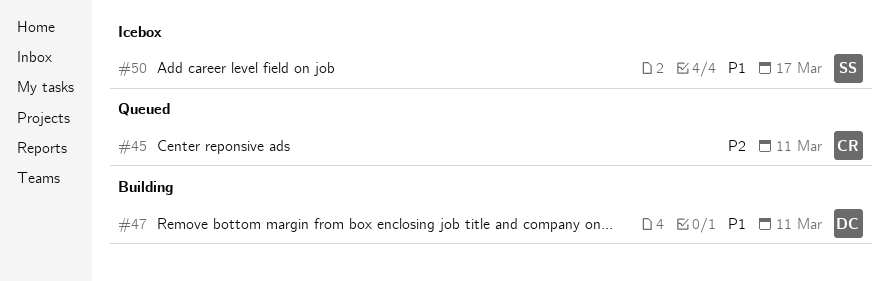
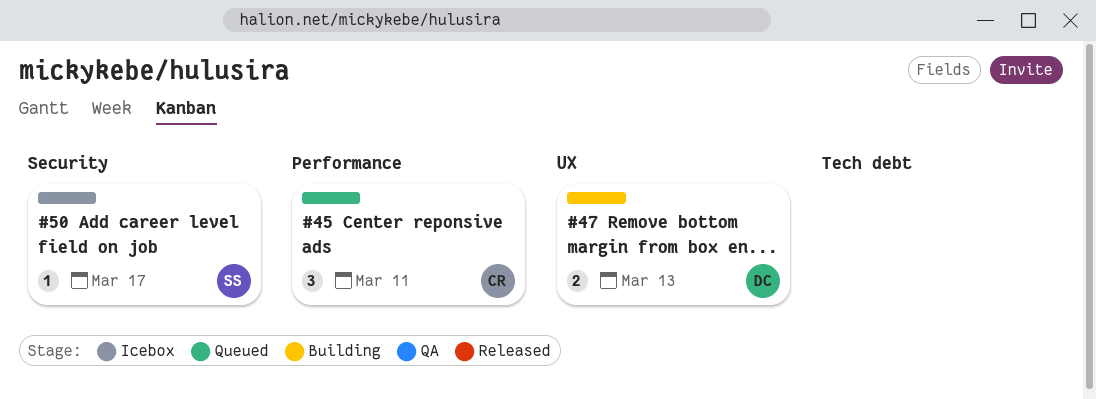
#47, due: Mar 11 -> Mar 13

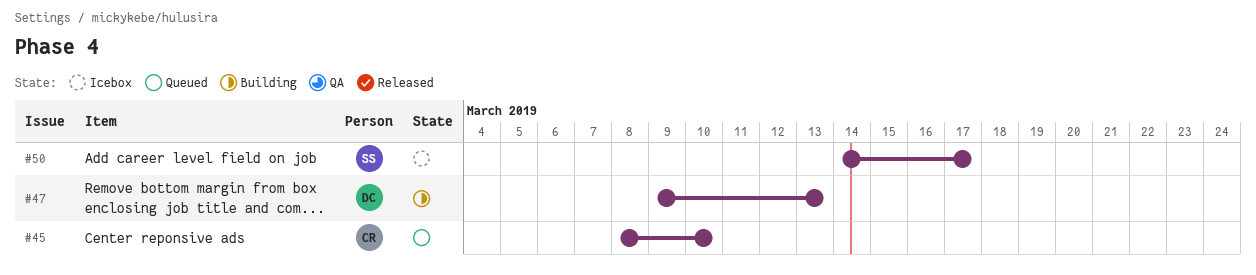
#45, due: Mar 11 -> Mar 10

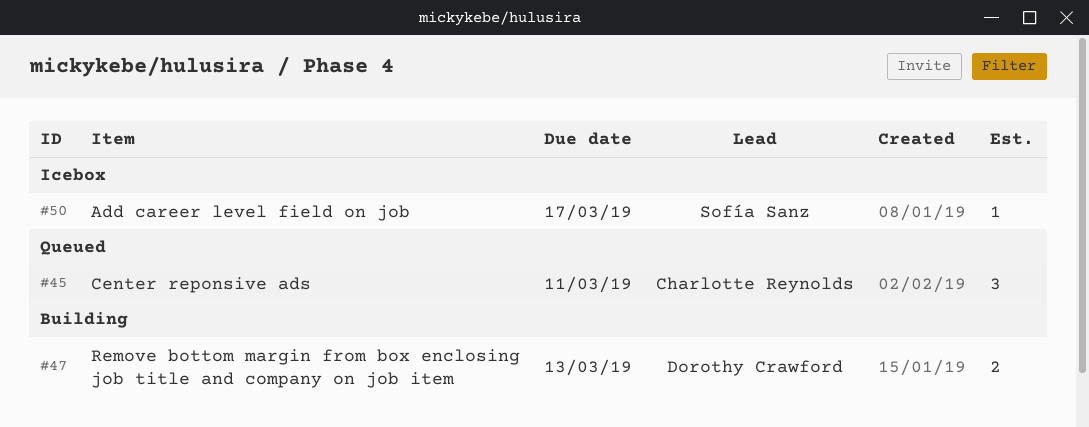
#45, due: Mar 10 -> Mar 11

